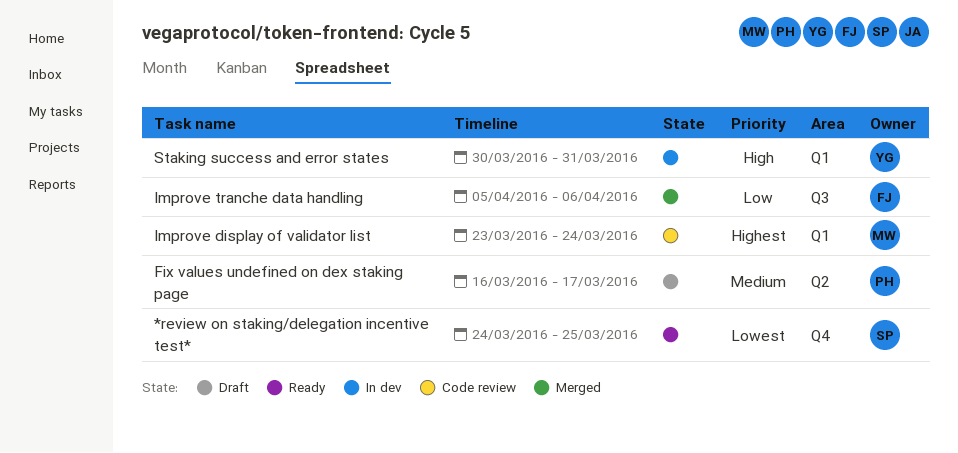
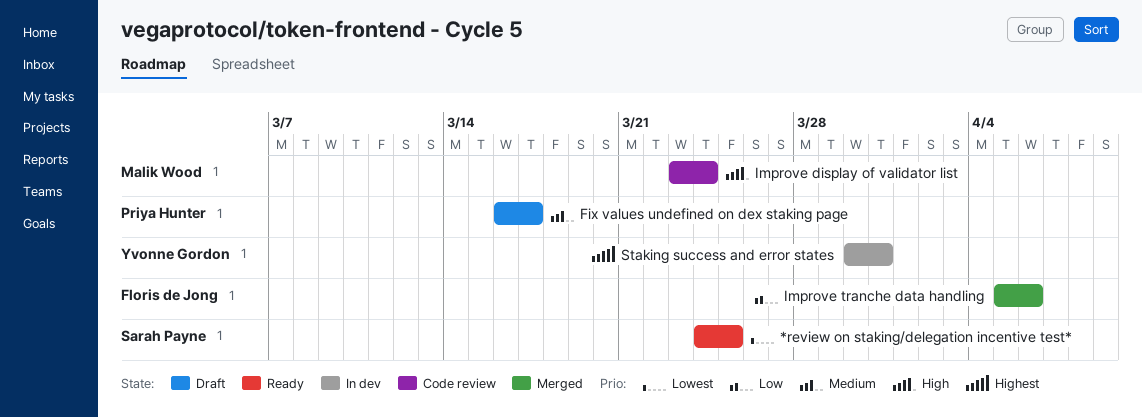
Improve display of validator list, priority: Highest -> High
Staking success and error states, priority: High -> Highest

